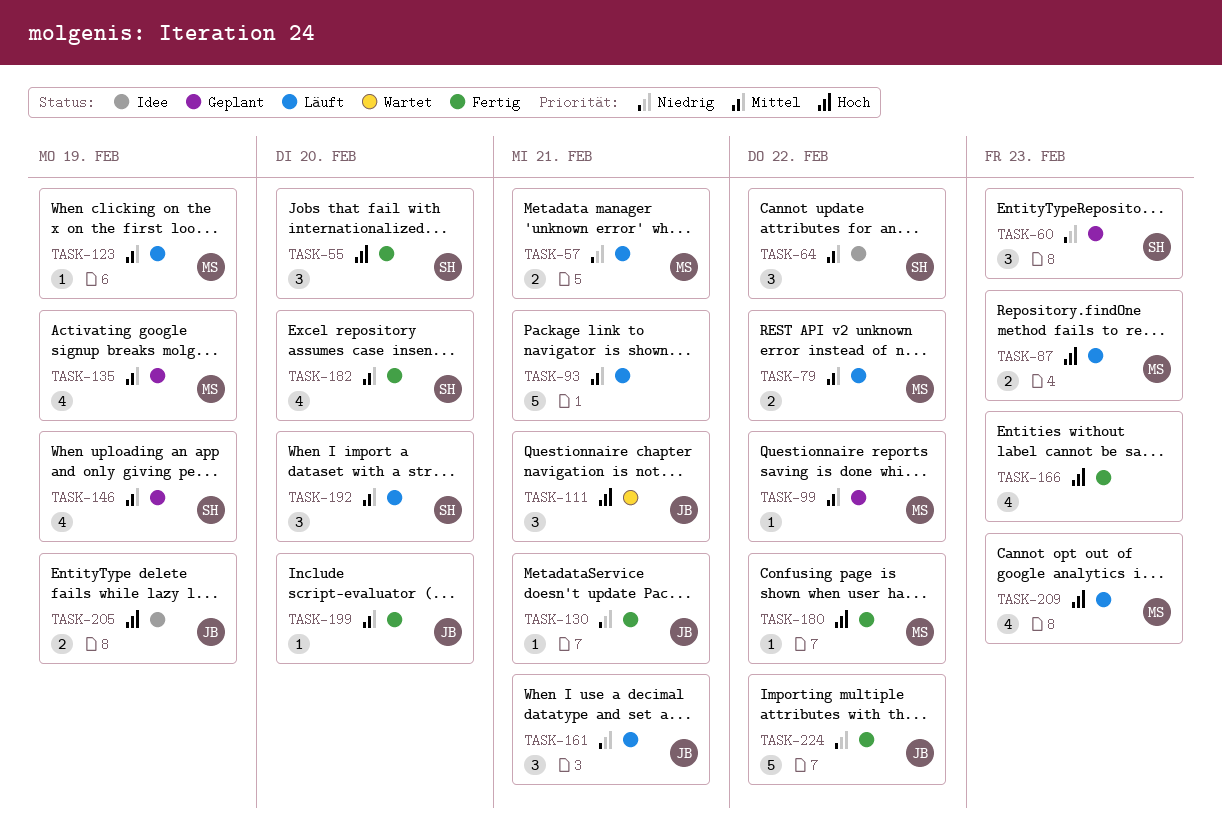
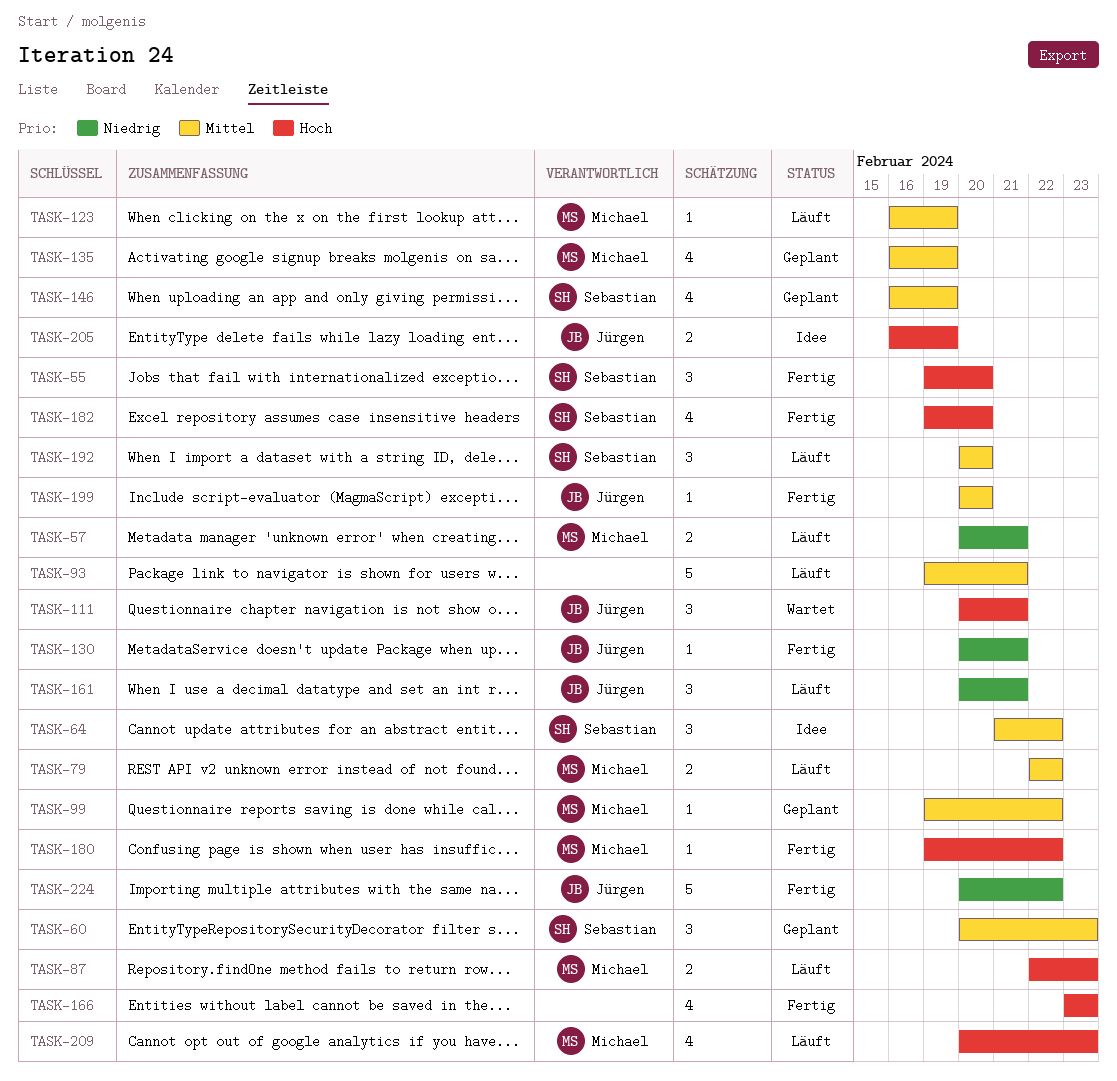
TASK-60, priority: Niedrig -> Mittel
TASK-182, priority: Mittel -> Hoch

